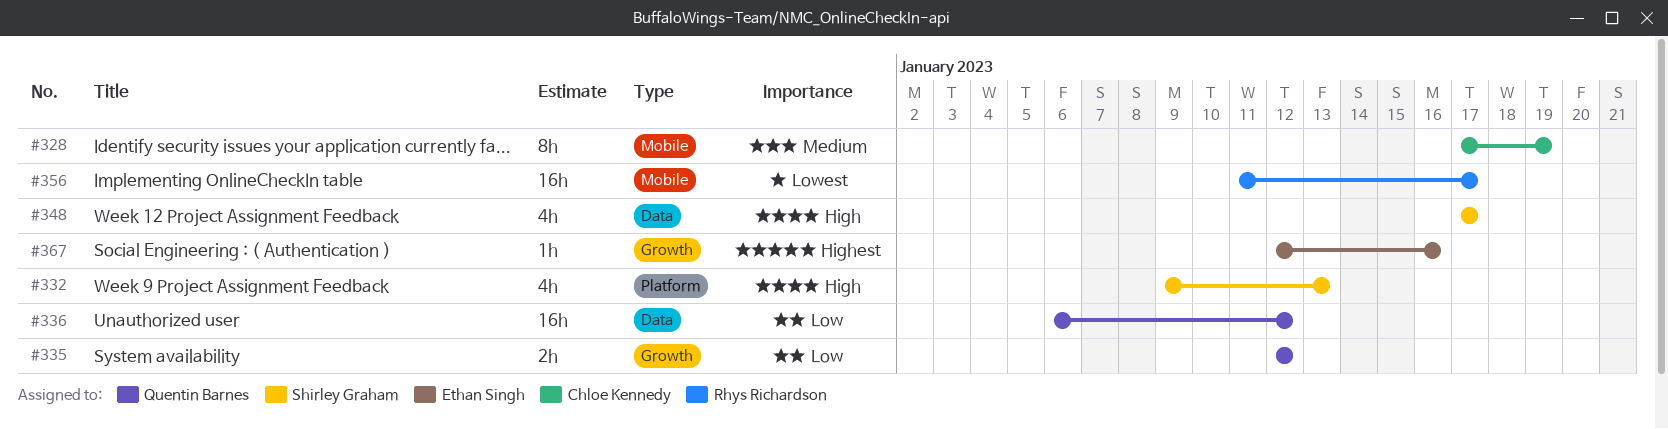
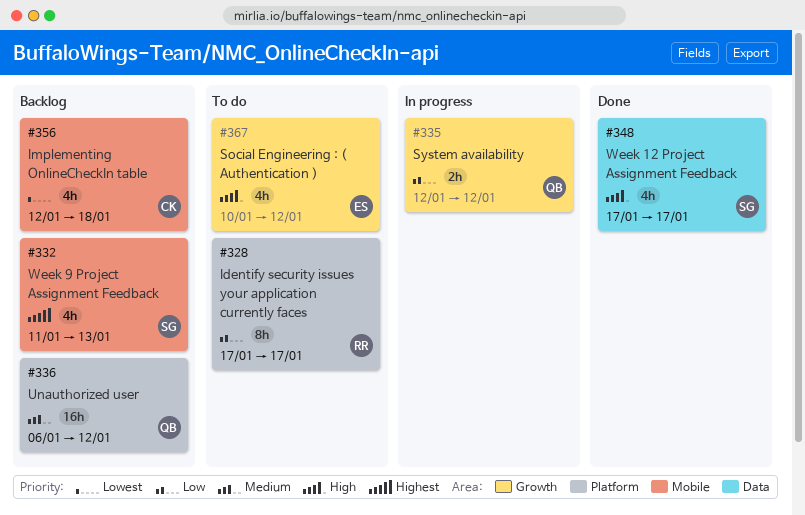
#328, owner: Chloe Kennedy -> Rhys Richardson
#328, priority: Medium -> Low
#328, label: Mobile -> Platform
#328, due: Jan 19 -> Jan 17
#332, priority: High -> Highest
#332, label: Platform -> Mobile
#332, start: Jan 9 -> Jan 11
#336, priority: Low -> Medium
#336, label: Data -> Platform
#356, owner: Rhys Richardson -> Chloe Kennedy
#356, estimate: 16h -> 4h
#356, start: Jan 11 -> Jan 12
#356, due: Jan 17 -> Jan 18
#367, priority: Highest -> High
#367, estimate: 1h -> 4h
#367, start: Jan 12 -> Jan 10
#367, due: Jan 16 -> Jan 12

